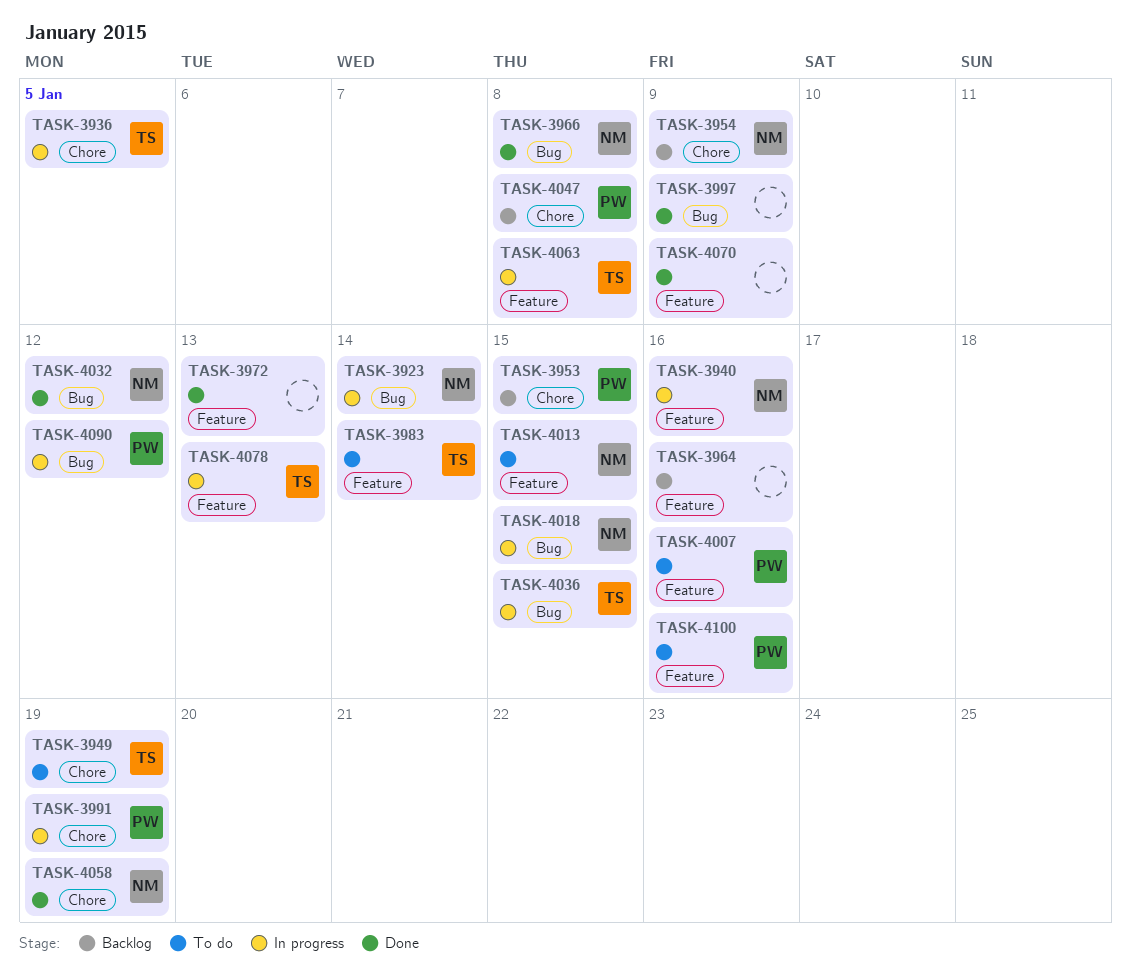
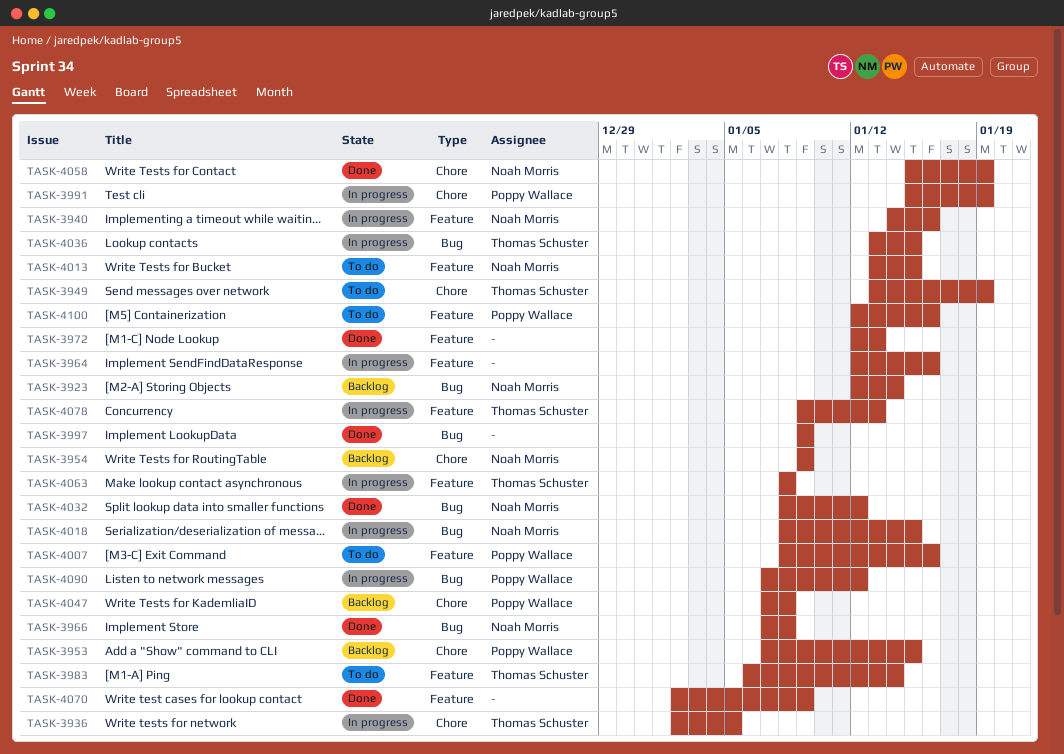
TASK-3923, status: In progress -> Backlog
TASK-3964, status: Backlog -> In progress

